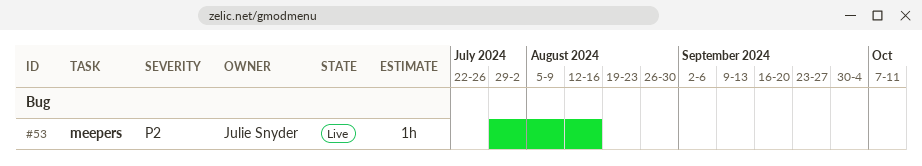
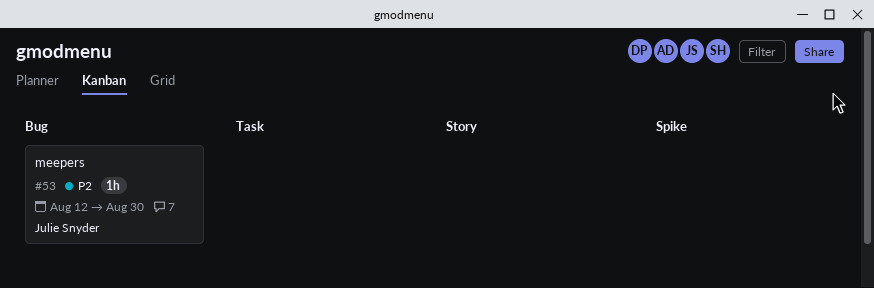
#53, start: Jul 29 -> Aug 12
#53, due: Aug 16 -> Aug 30

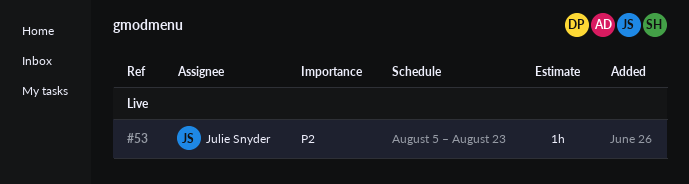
#53, start: Aug 12 -> Aug 5
#53, due: Aug 30 -> Aug 23

